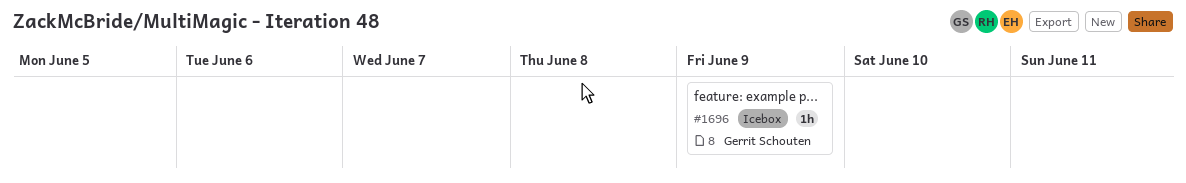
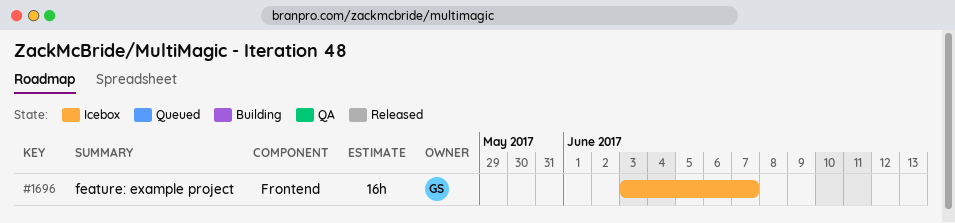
#1696, estimate: 1h -> 16h
#1696, due: Jun 9 -> Jun 7

